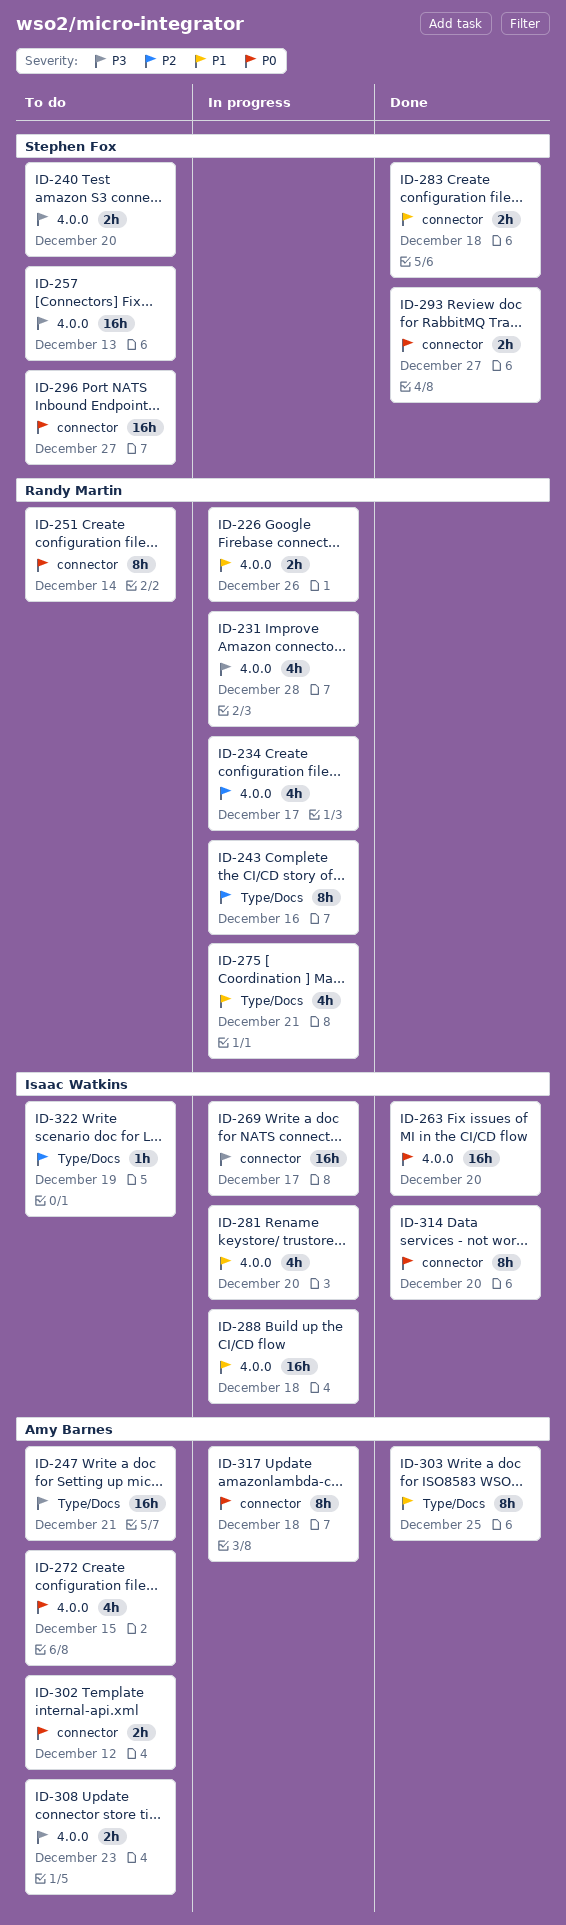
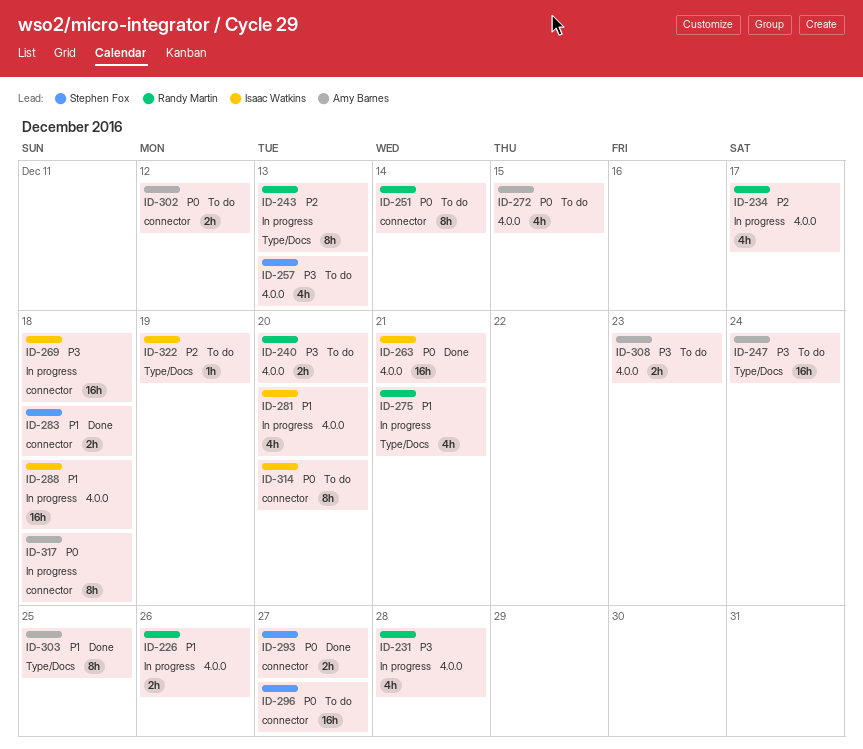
ID-240, owner: Stephen Fox -> Randy Martin
ID-243, due: Dec 16 -> Dec 13
ID-247, due: Dec 21 -> Dec 24
ID-257, estimate: 16h -> 4h
ID-263, due: Dec 20 -> Dec 21
ID-269, due: Dec 17 -> Dec 18
ID-314, status: Done -> To do

